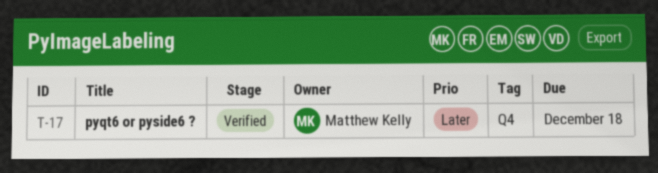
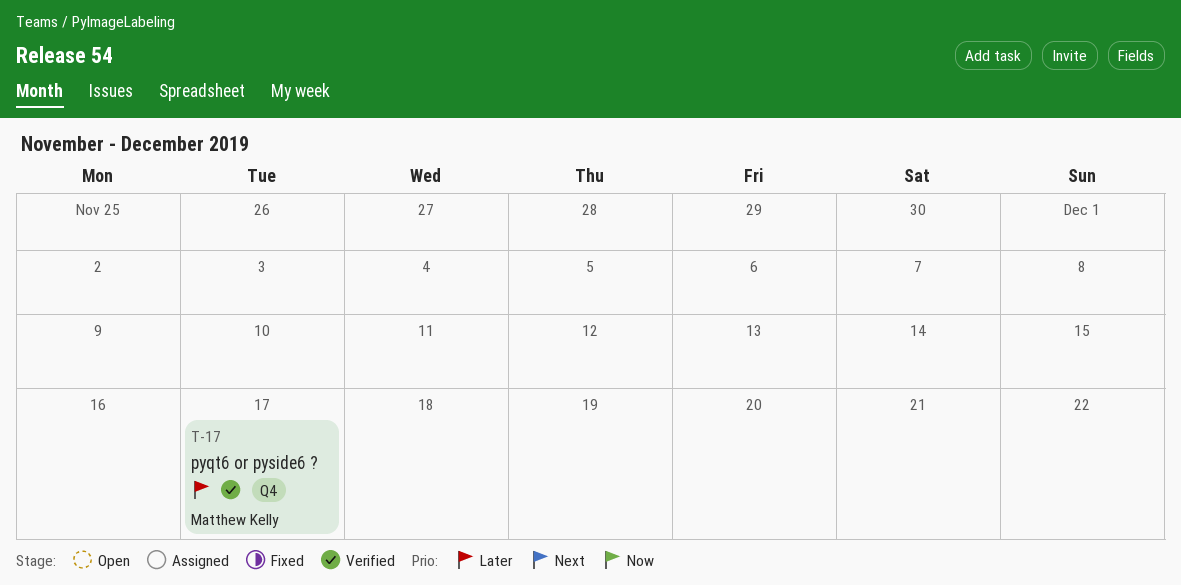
T-17, due: Dec 18 -> Dec 17

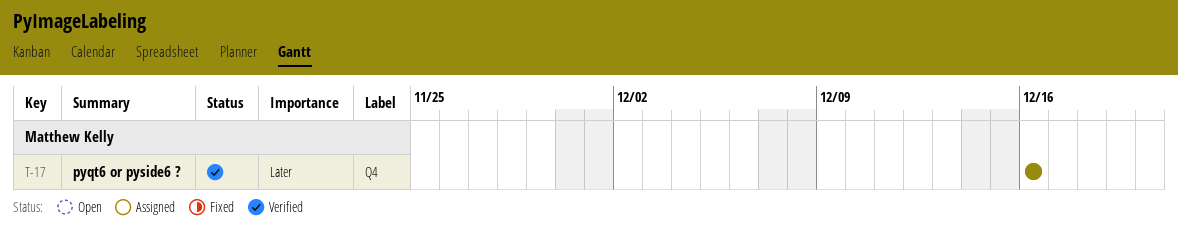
T-17, due: Dec 17 -> Dec 16

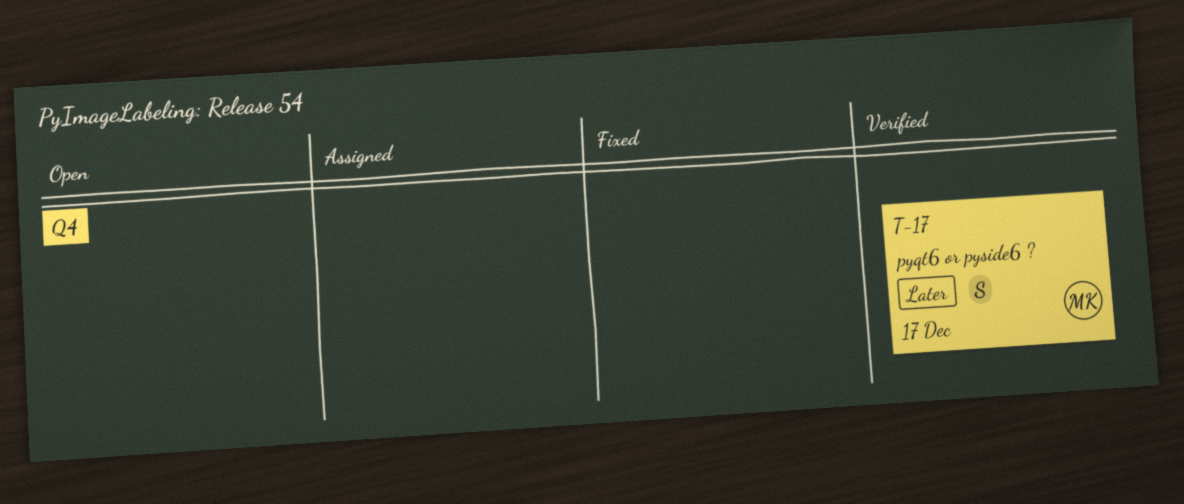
T-17, due: Dec 16 -> Dec 17

